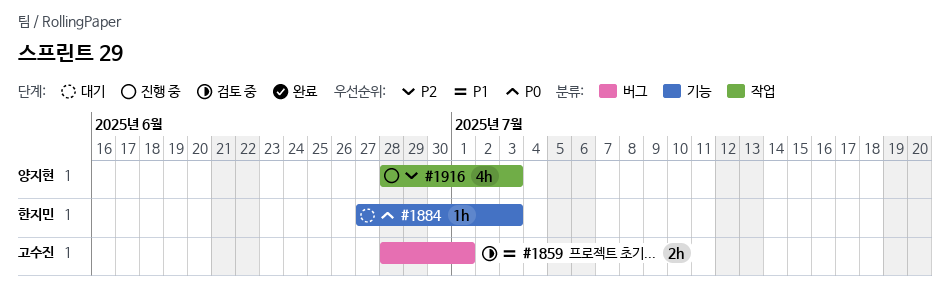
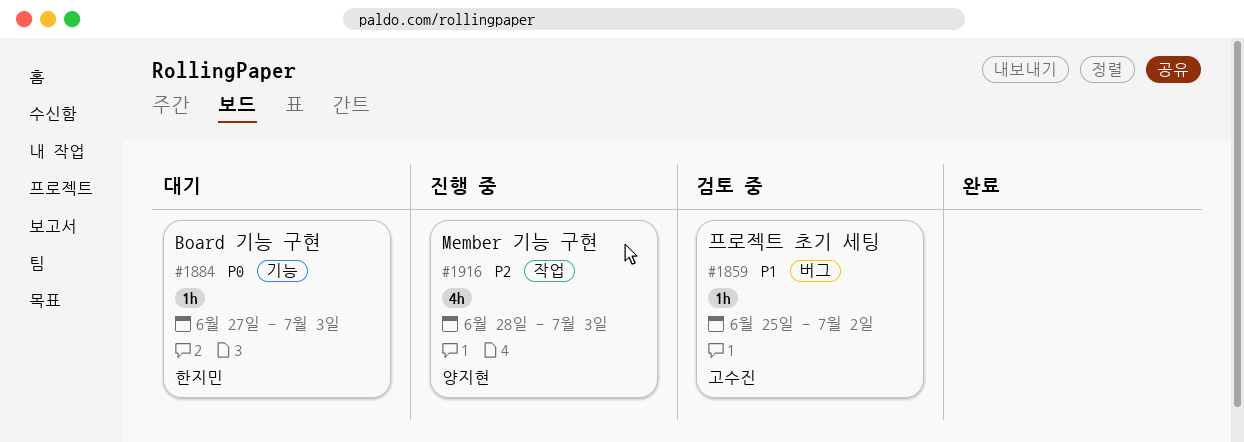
#1859, estimate: 2h -> 1h
#1859, start: Jun 28 -> Jun 25
#1859, due: Jul 1 -> Jul 2

